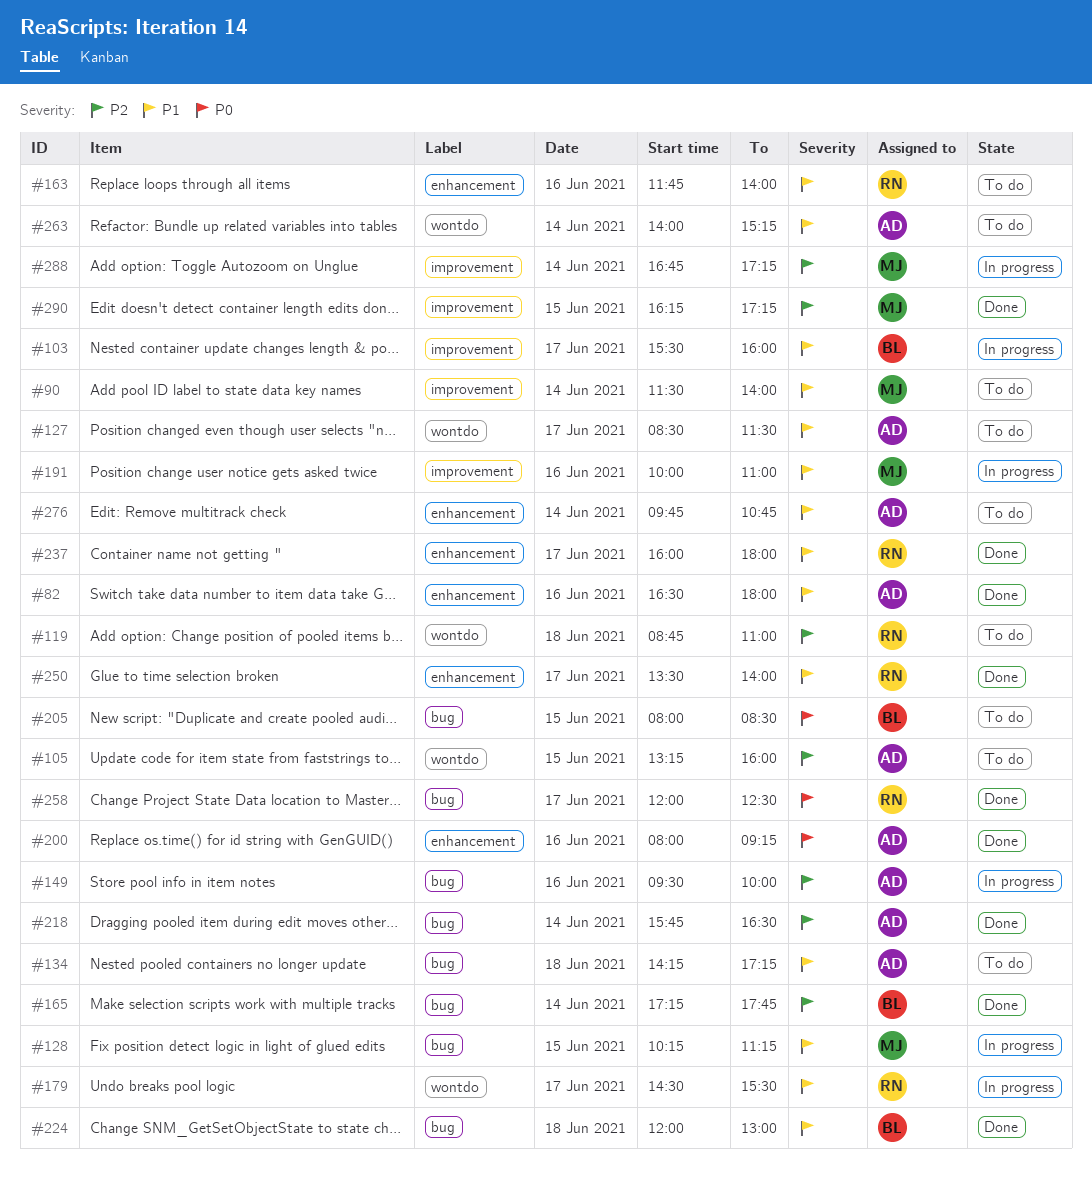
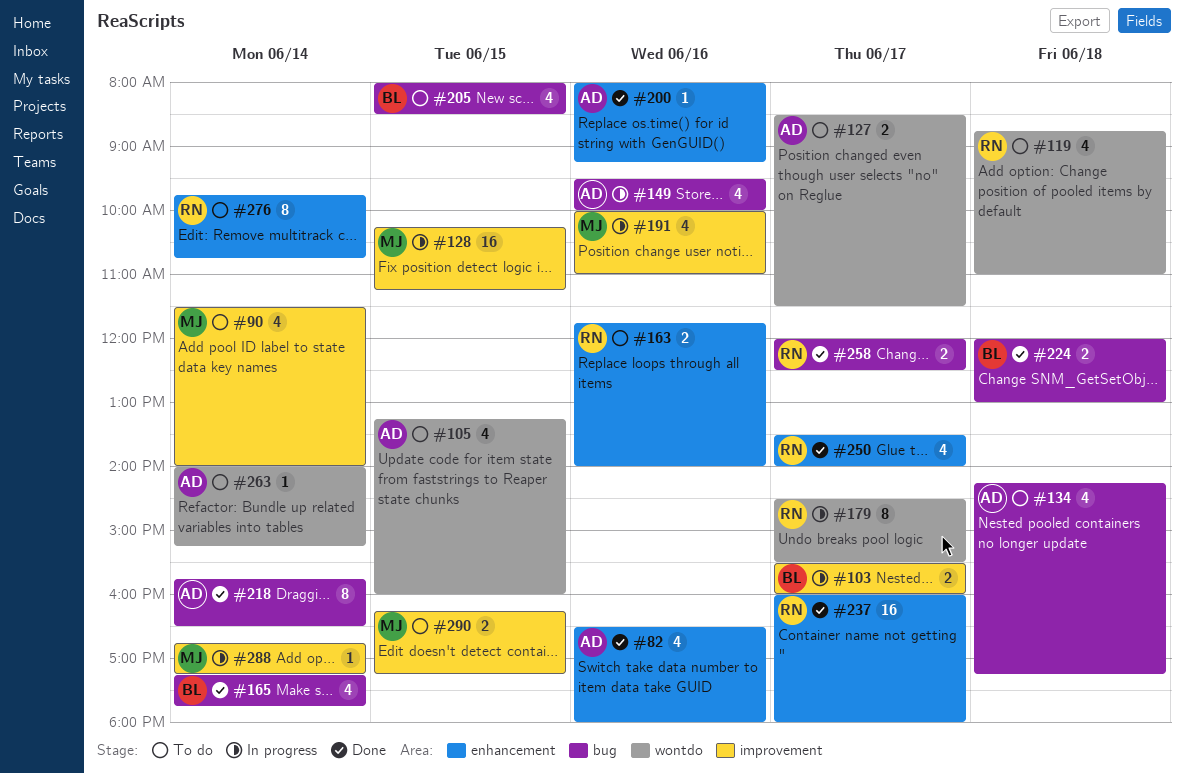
#128, label: bug -> improvement
#276, owner: AD -> RN
#290, status: Done -> To do

